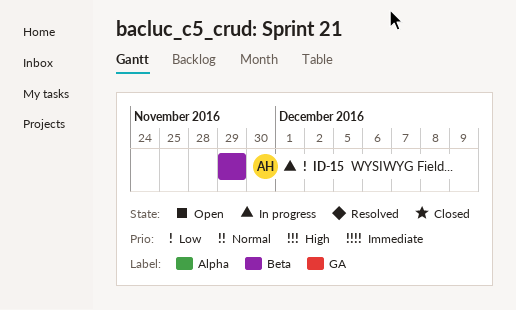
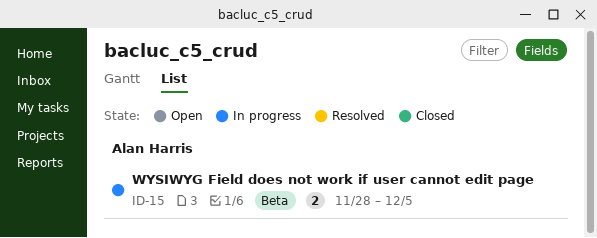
ID-15, start: Nov 29 -> Nov 28
ID-15, due: Nov 29 -> Dec 5

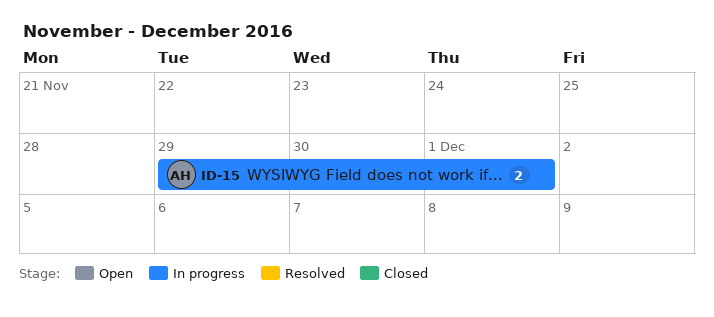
ID-15, start: Nov 28 -> Nov 29
ID-15, due: Dec 5 -> Dec 1

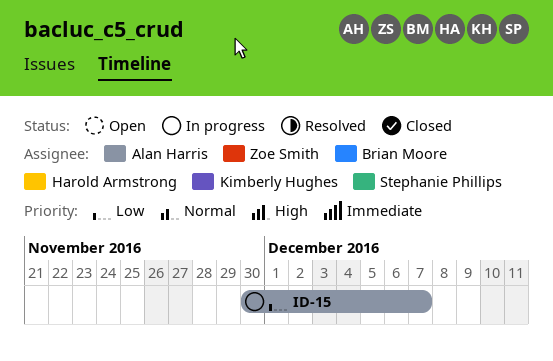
ID-15, start: Nov 29 -> Nov 30
ID-15, due: Dec 1 -> Dec 7

